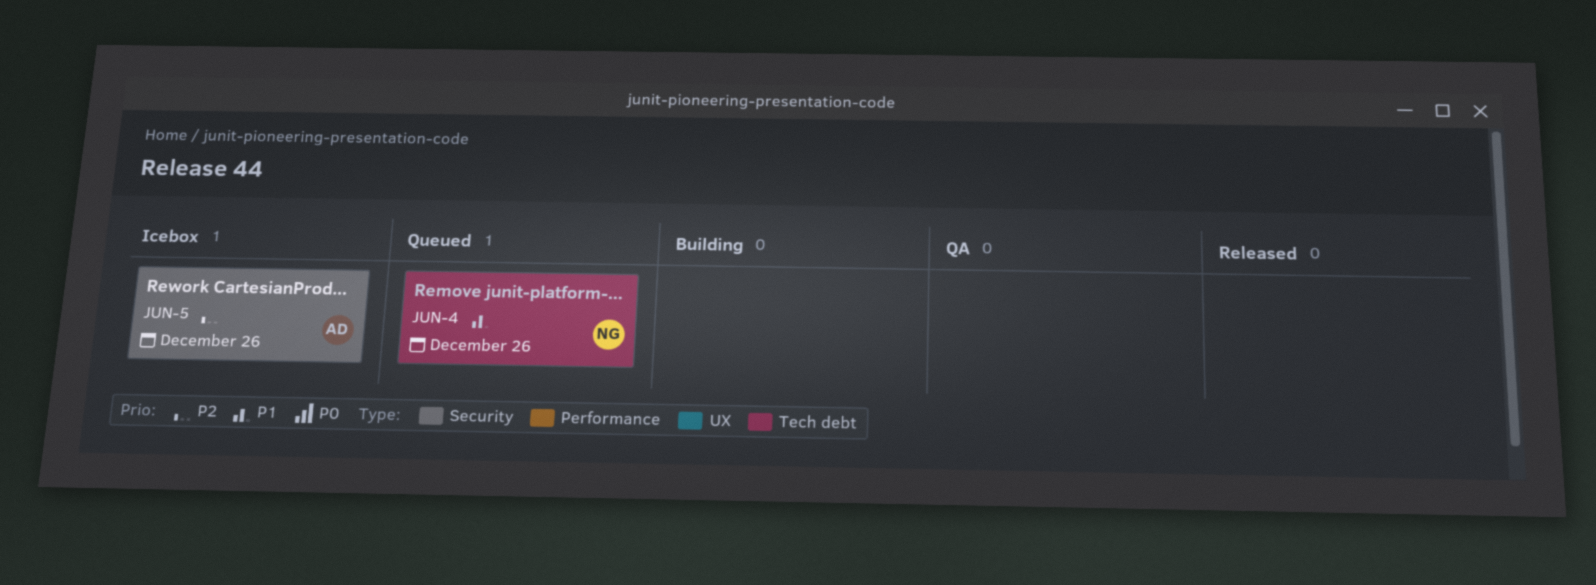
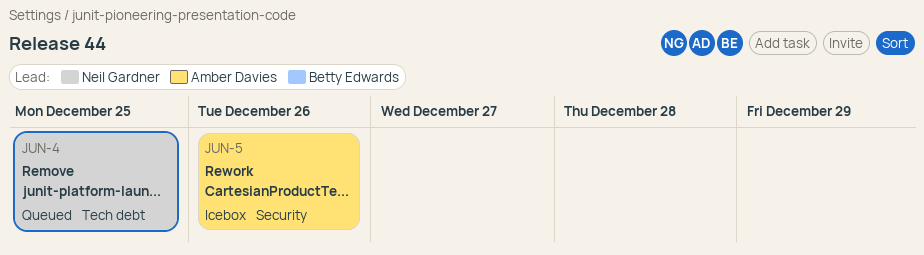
JUN-4, due: Dec 26 -> Dec 25

